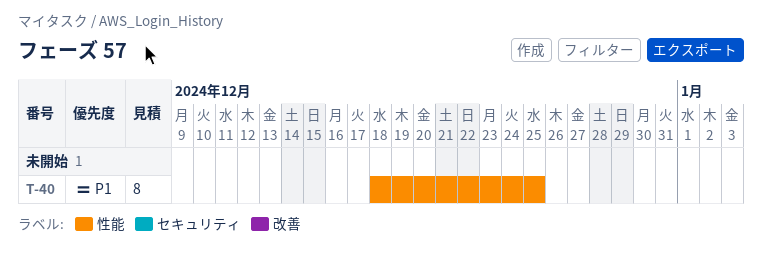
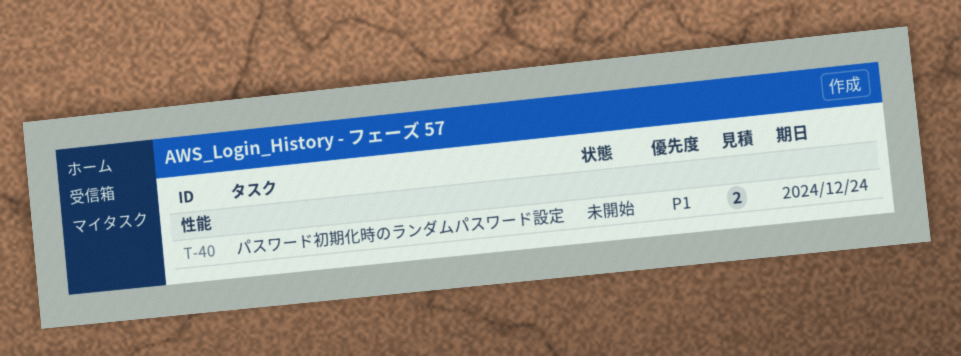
T-40, estimate: 8 -> 2
T-40, due: Dec 25 -> Dec 24

